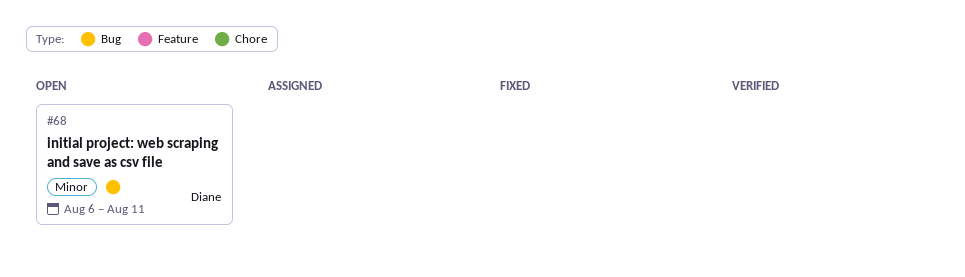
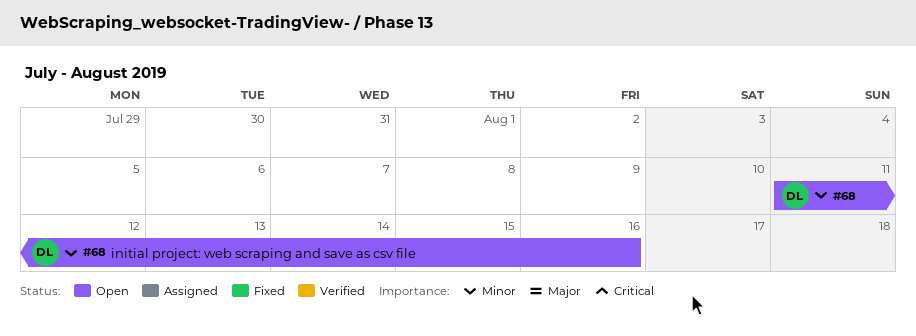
#68, start: Aug 6 -> Aug 11
#68, due: Aug 11 -> Aug 16

